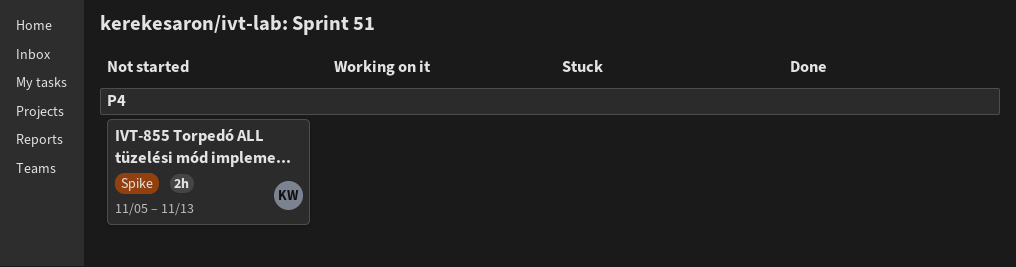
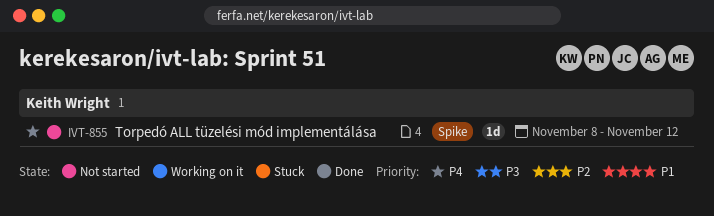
IVT-855, estimate: 2h -> 1d
IVT-855, start: Nov 5 -> Nov 8
IVT-855, due: Nov 13 -> Nov 12

